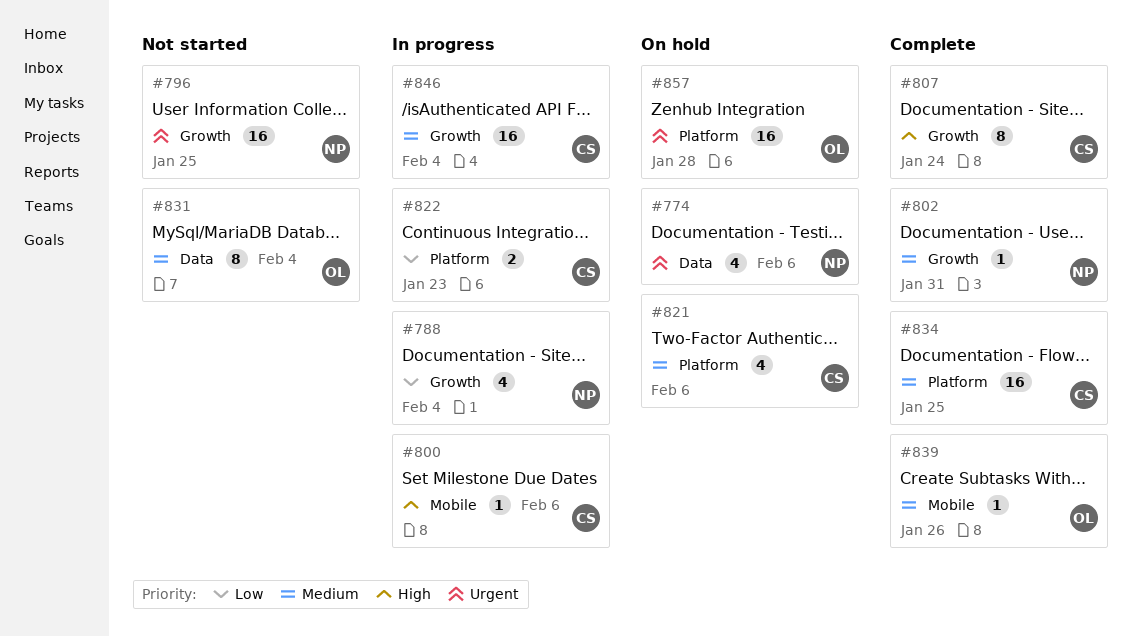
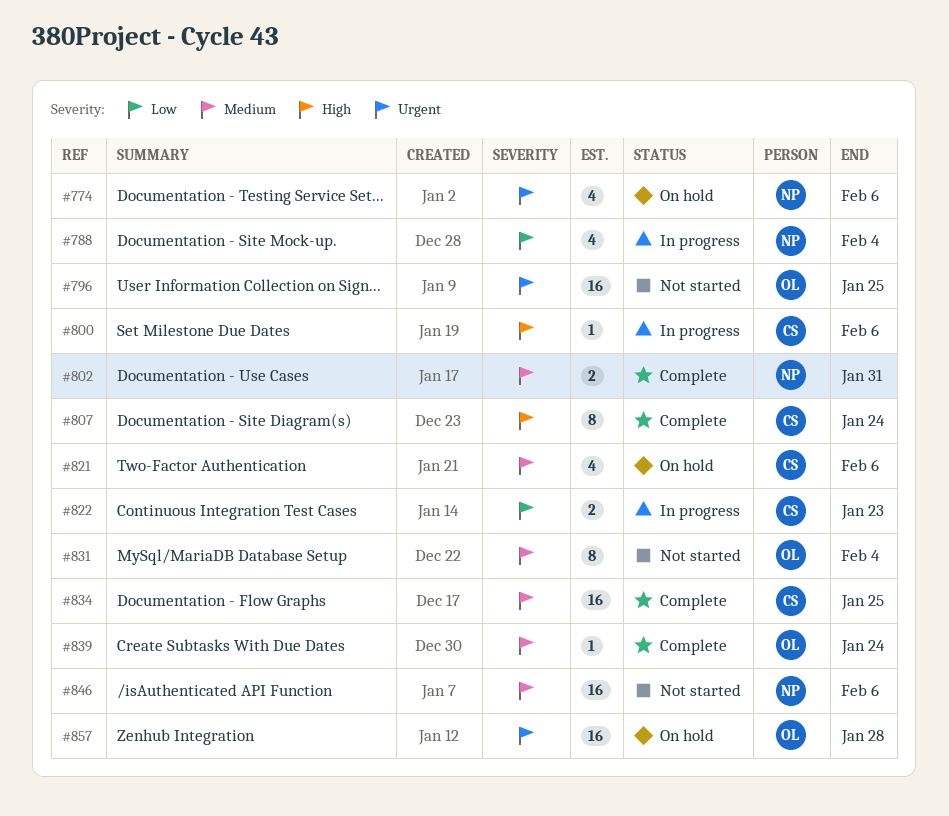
#796, owner: NP -> OL
#802, estimate: 1 -> 2
#839, due: Jan 26 -> Jan 24
#846, status: In progress -> Not started
#846, owner: CS -> NP
#846, due: Feb 4 -> Feb 6

